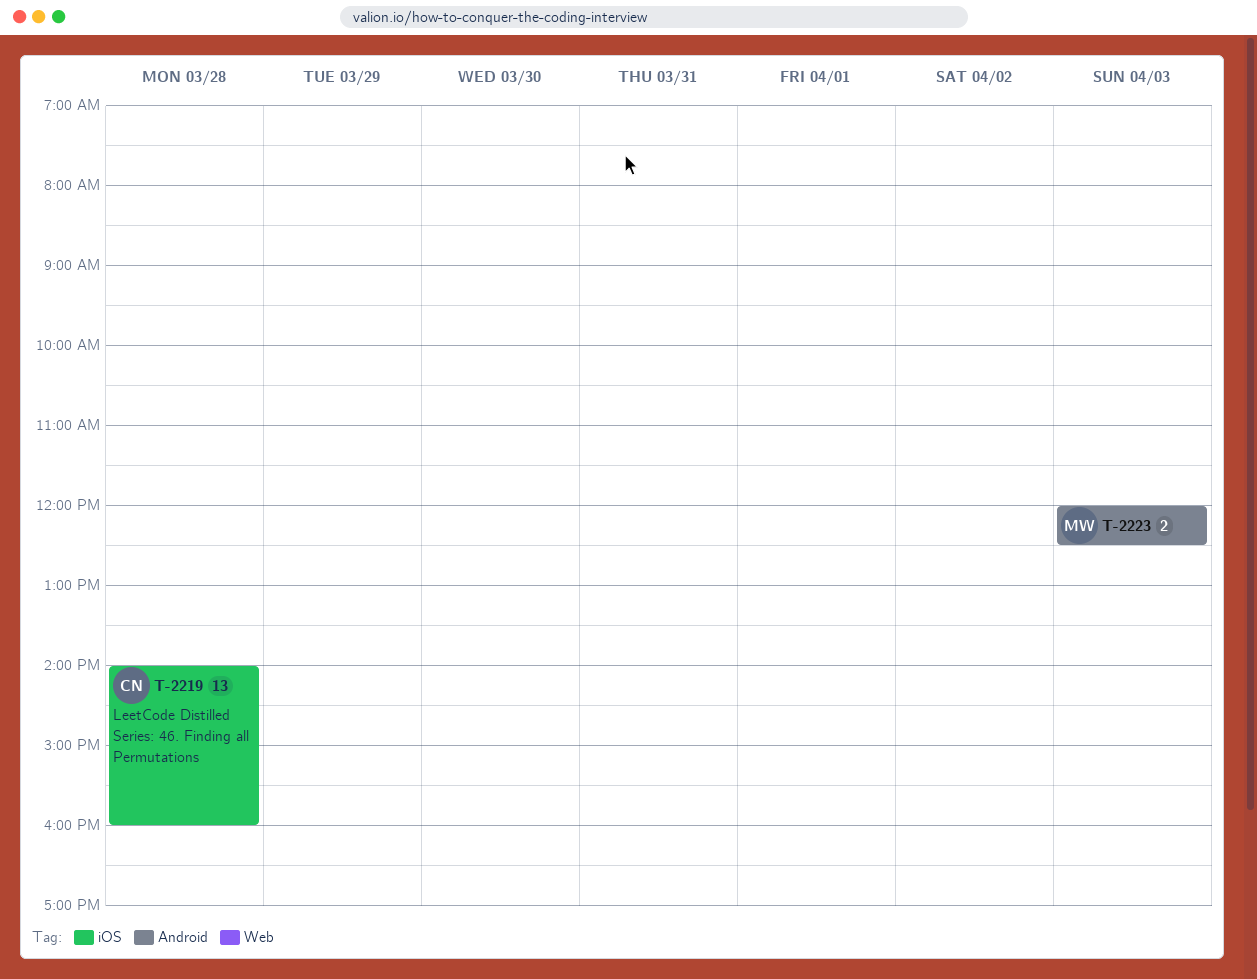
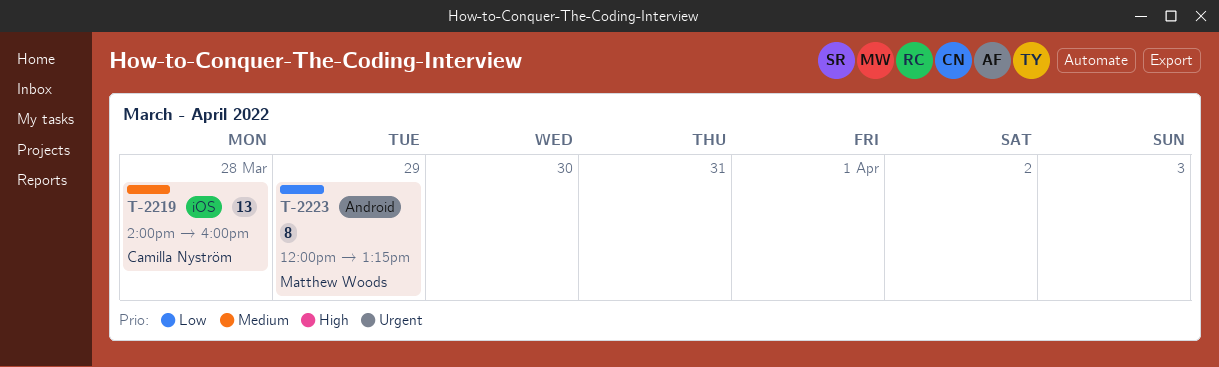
T-2223, estimate: 2 -> 8
T-2223, day: Apr 3 -> Mar 29
T-2223, ends: 12:30 -> 13:15

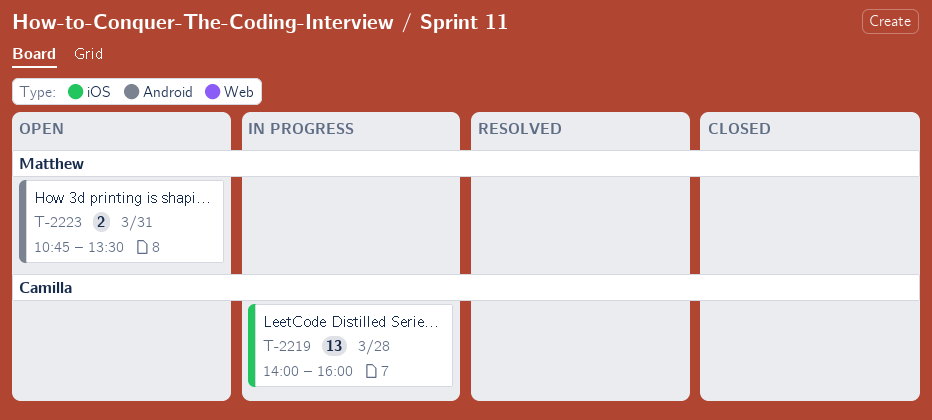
T-2223, estimate: 8 -> 2
T-2223, day: Mar 29 -> Mar 31
T-2223, begins: 12:00 -> 10:45
T-2223, ends: 13:15 -> 13:30

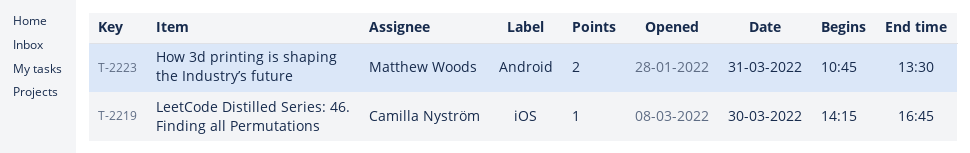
T-2219, estimate: 13 -> 1
T-2219, day: Mar 28 -> Mar 30
T-2219, begins: 14:00 -> 14:15
T-2219, ends: 16:00 -> 16:45

